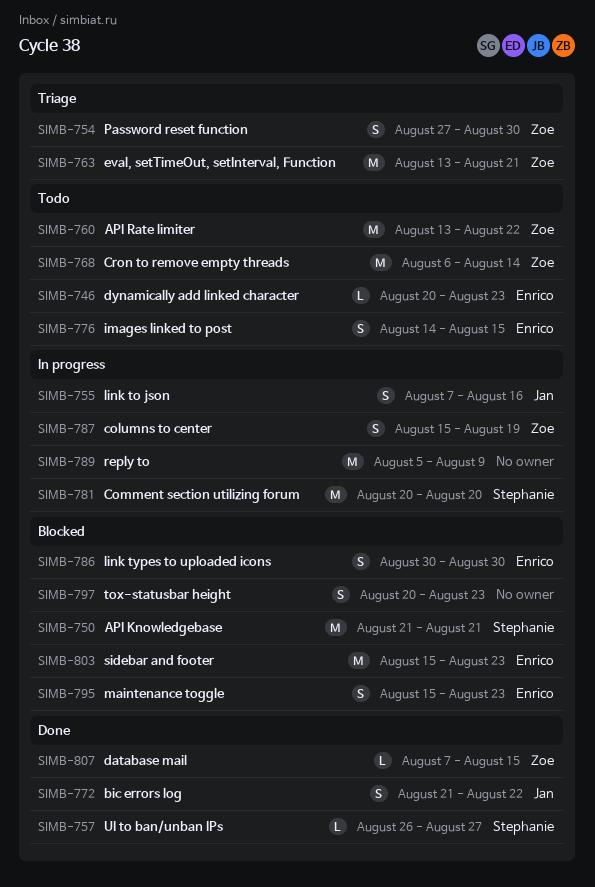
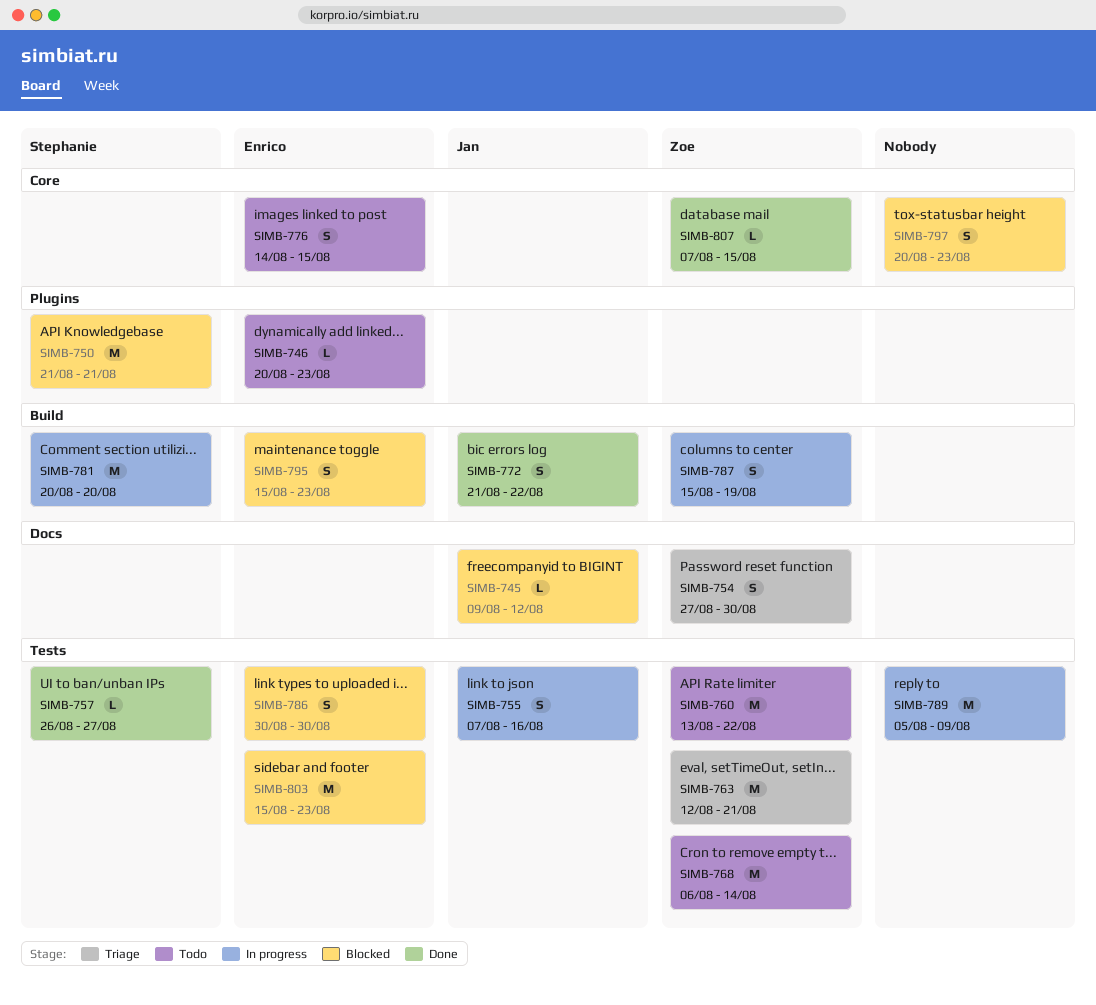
SIMB-745: none -> present
SIMB-763, start: Aug 13 -> Aug 12

